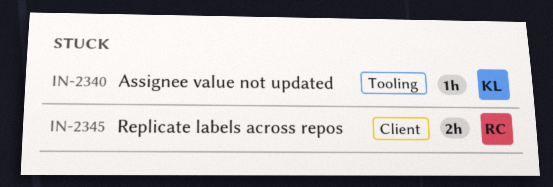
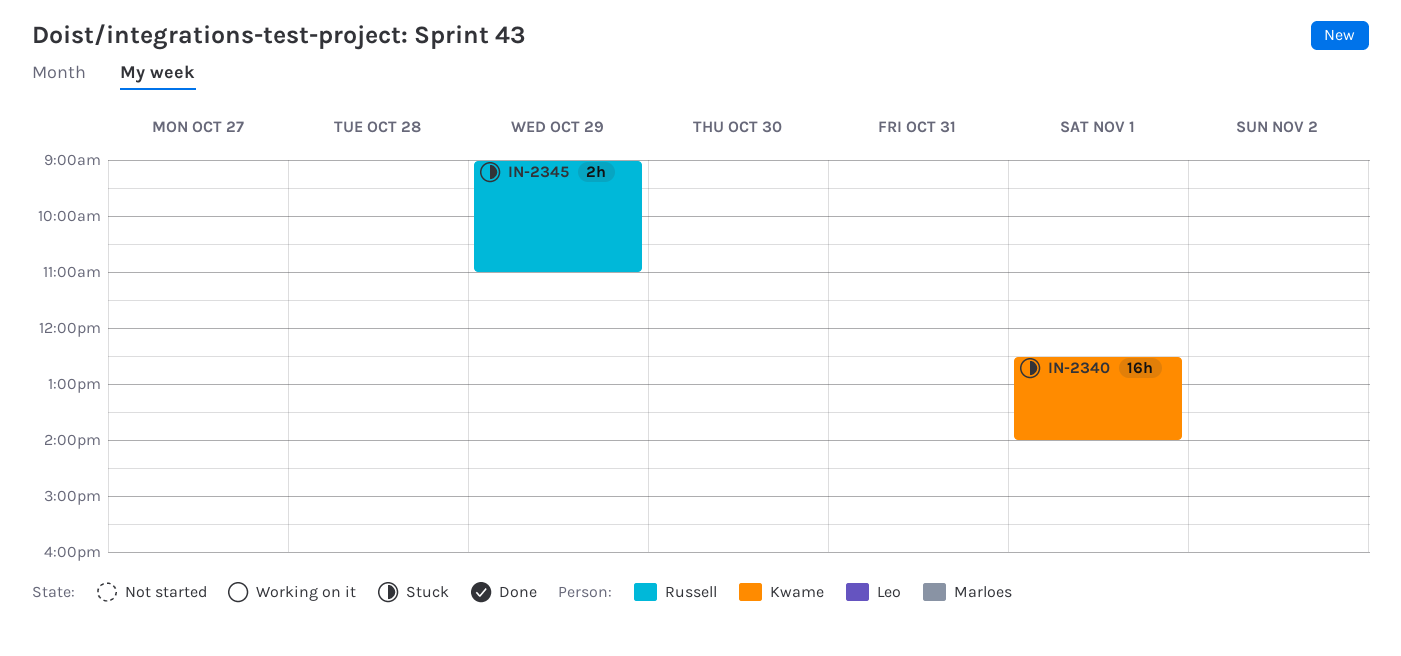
IN-2340, estimate: 1h -> 16h

